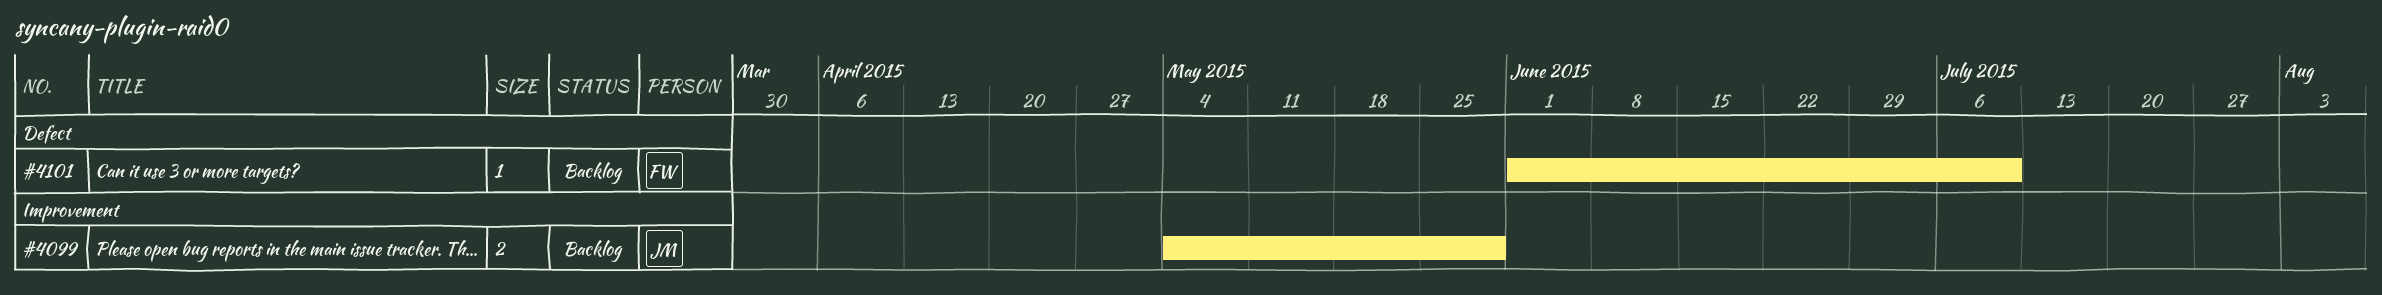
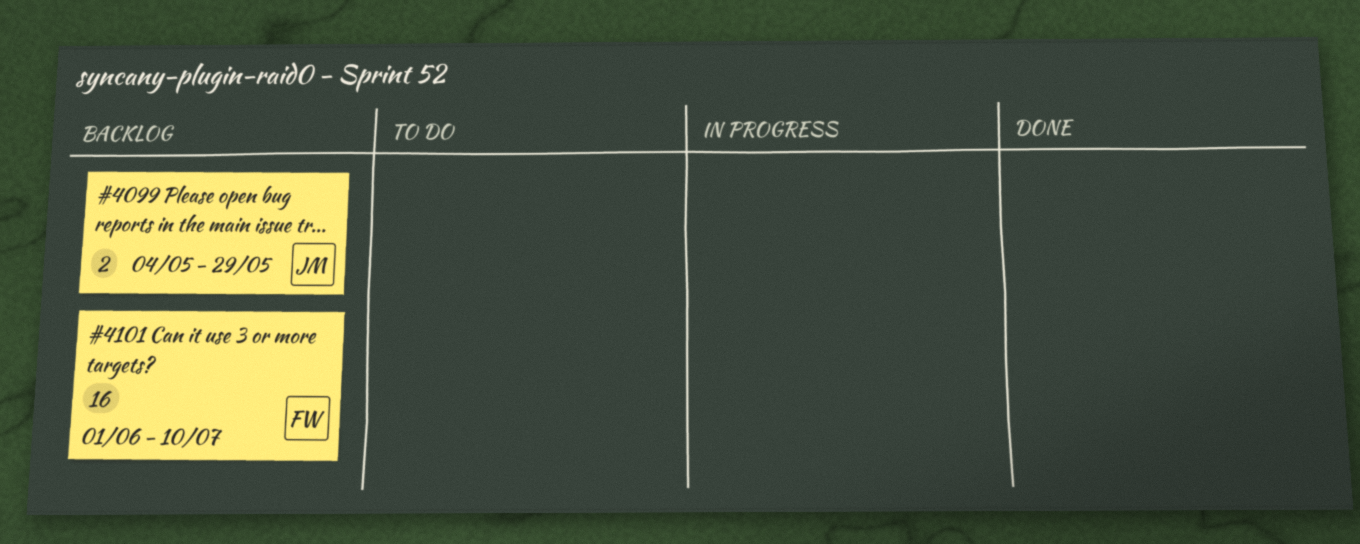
#4101, estimate: 1 -> 16

